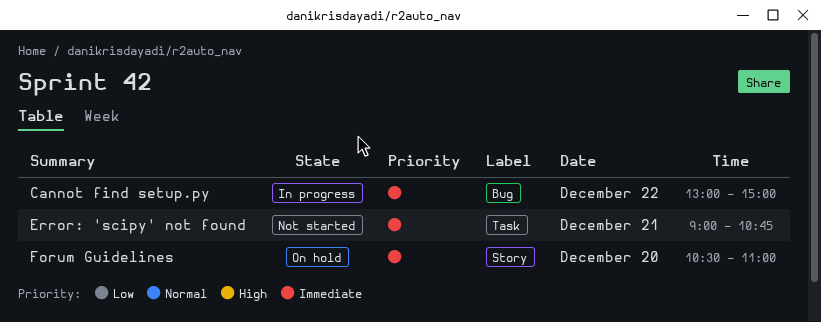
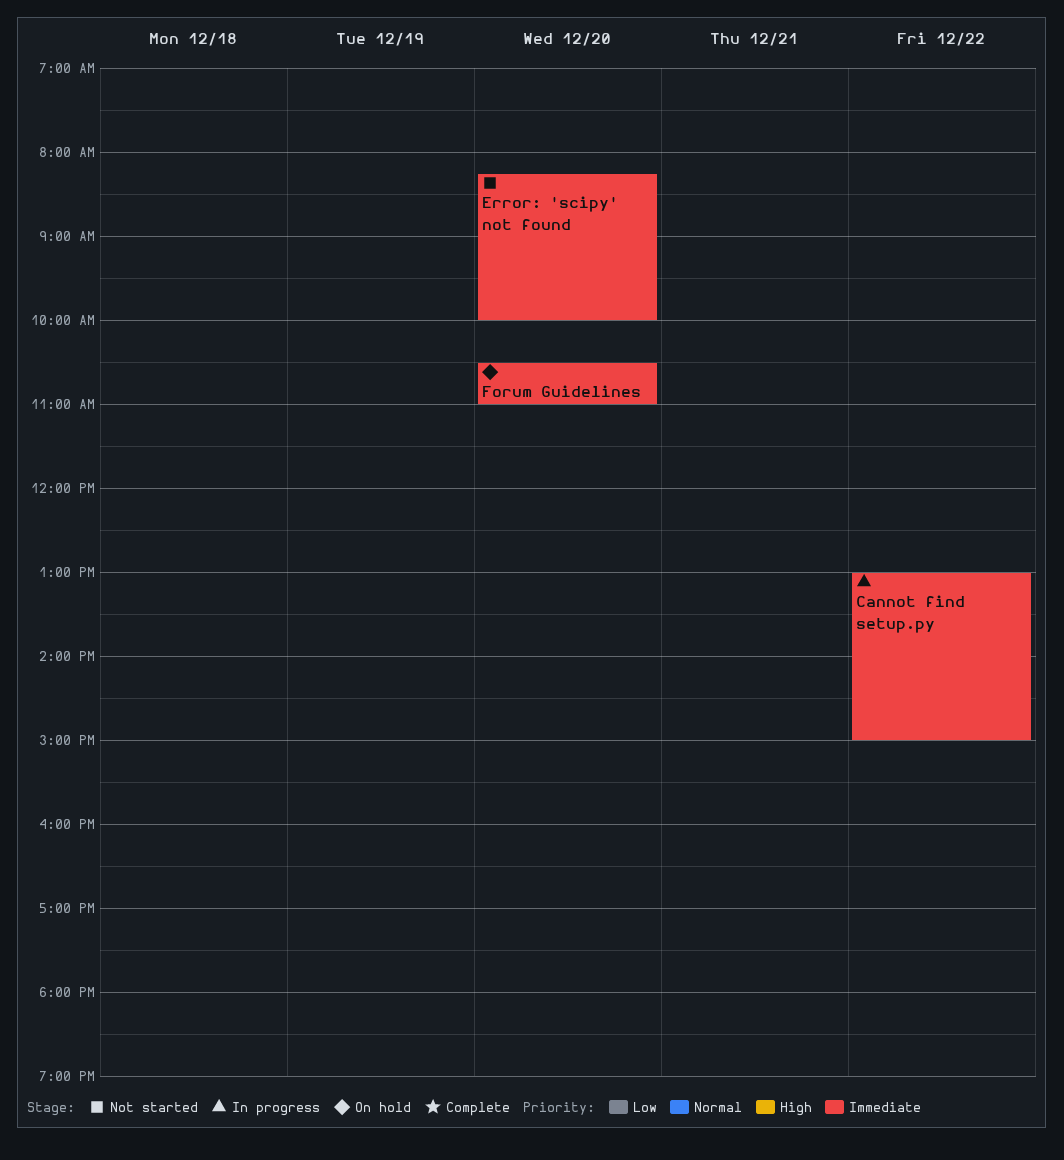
Error: 'scipy' not found, day: Dec 21 -> Dec 20
Error: 'scipy' not found, begins: 09:00 -> 08:15
Error: 'scipy' not found, ends: 10:45 -> 10:00

